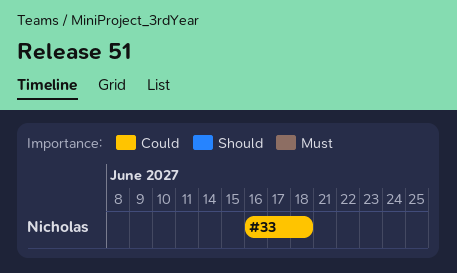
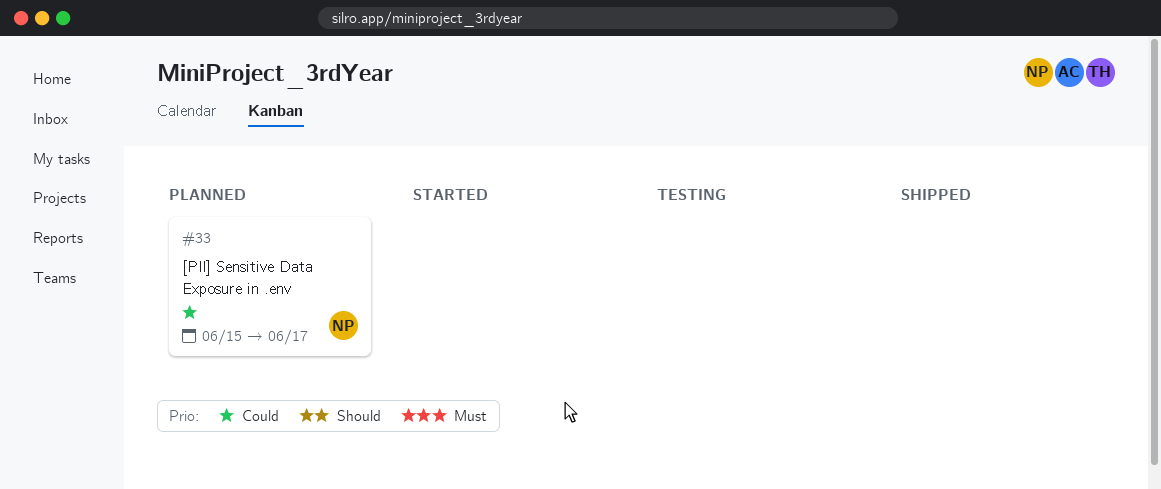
#33, start: Jun 16 -> Jun 15
#33, due: Jun 18 -> Jun 17

